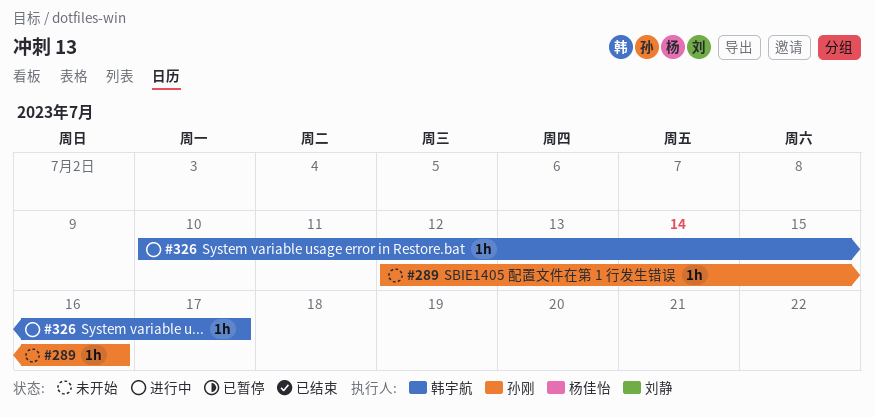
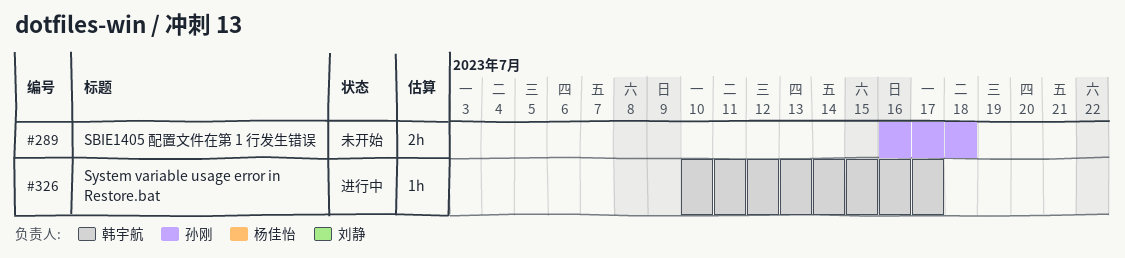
#289, estimate: 1h -> 2h
#289, start: Jul 12 -> Jul 16
#289, due: Jul 16 -> Jul 18

